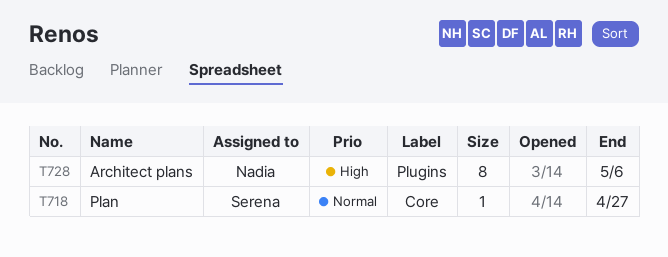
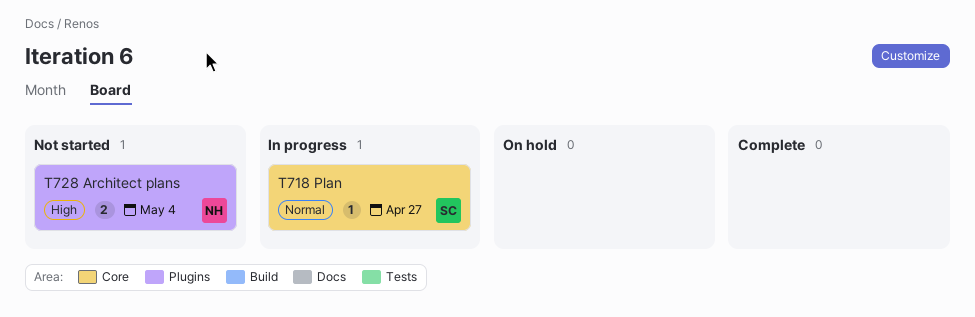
T728, estimate: 8 -> 2
T728, due: May 6 -> May 4

